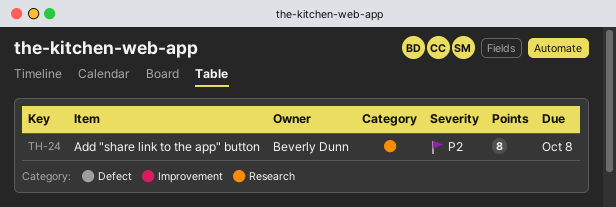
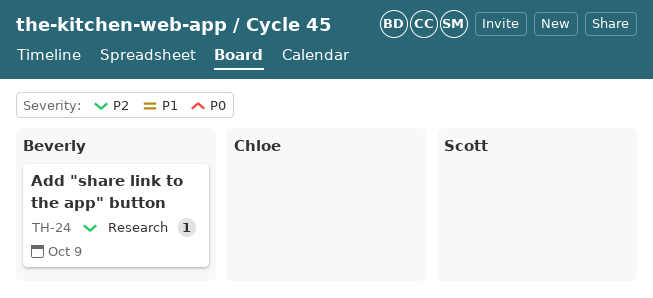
TH-24, estimate: 8 -> 1
TH-24, due: Oct 8 -> Oct 9

